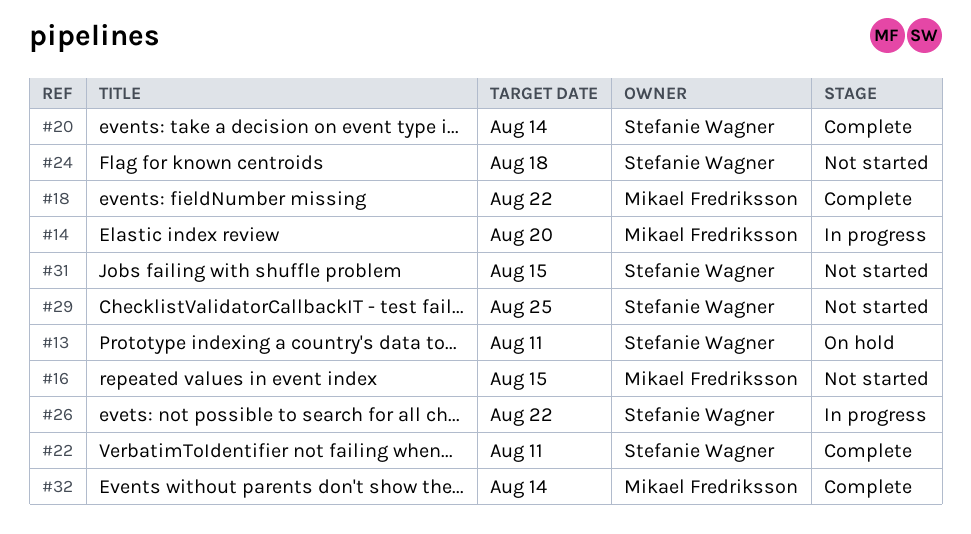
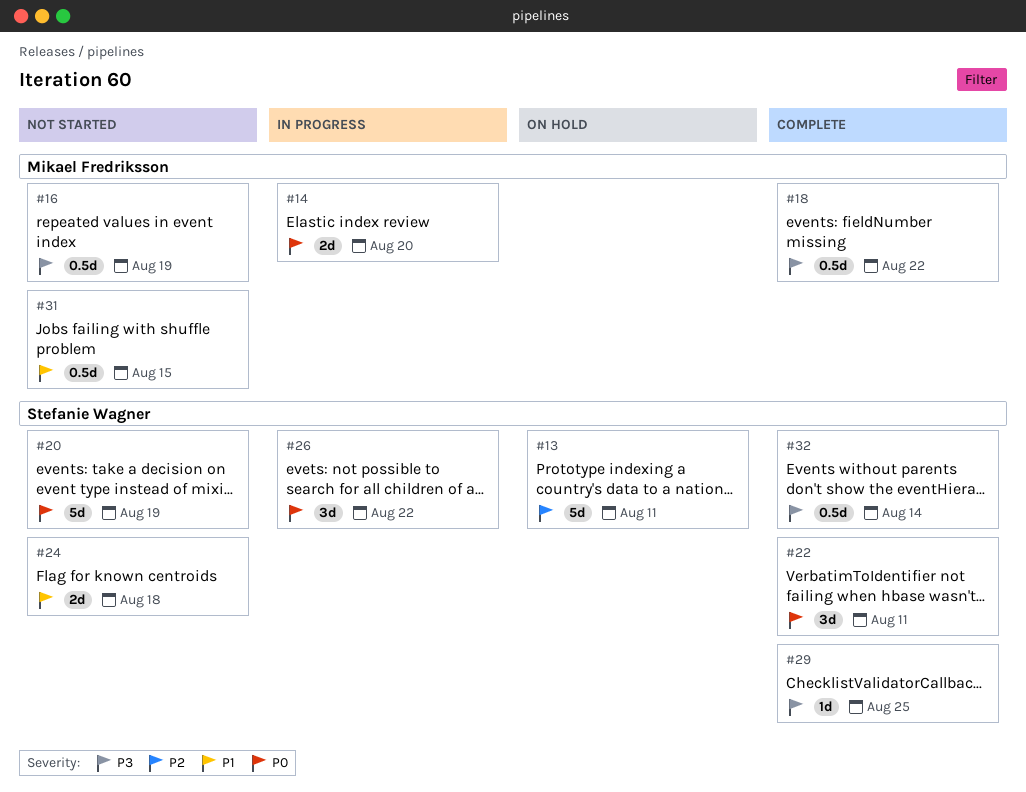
#16, due: Aug 15 -> Aug 19
#20, status: Complete -> Not started
#20, due: Aug 14 -> Aug 19
#29, status: Not started -> Complete
#31, owner: Stefanie Wagner -> Mikael Fredriksson
#32, owner: Mikael Fredriksson -> Stefanie Wagner

